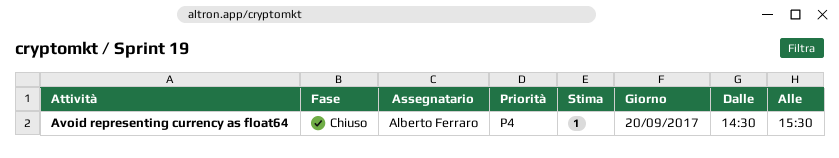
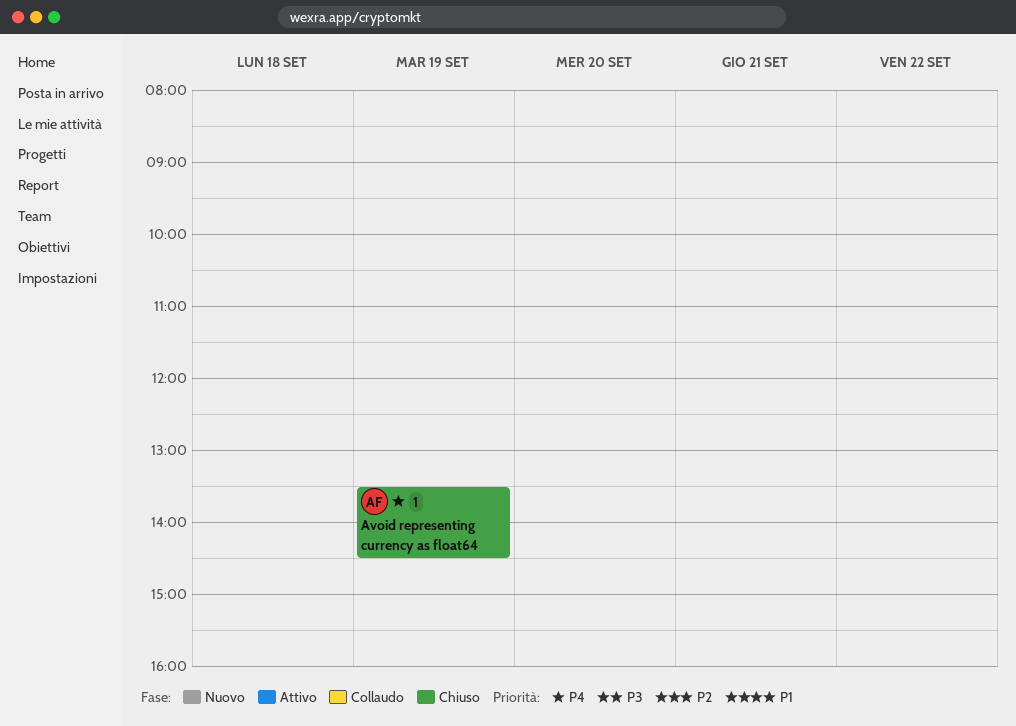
Avoid representing currency as float64, day: Sep 20 -> Sep 19
Avoid representing currency as float64, begins: 14:30 -> 13:30
Avoid representing currency as float64, ends: 15:30 -> 14:30

